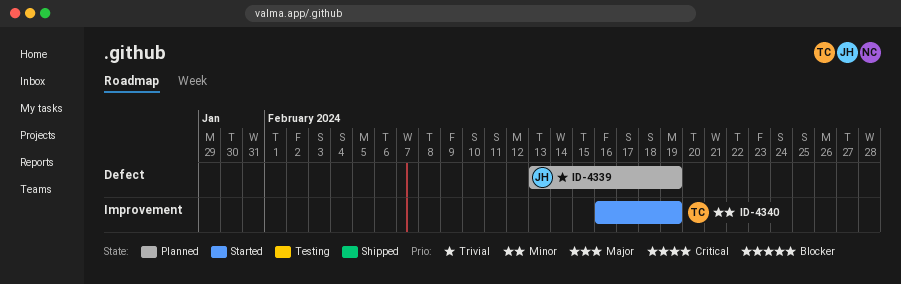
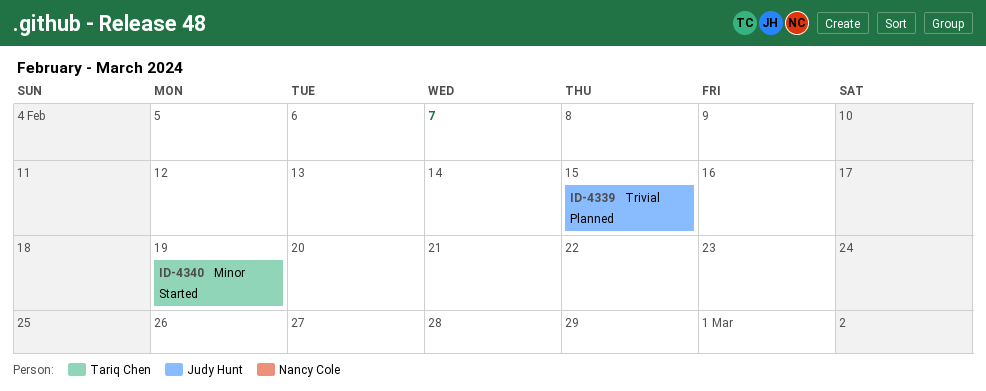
ID-4339, due: Feb 19 -> Feb 15

